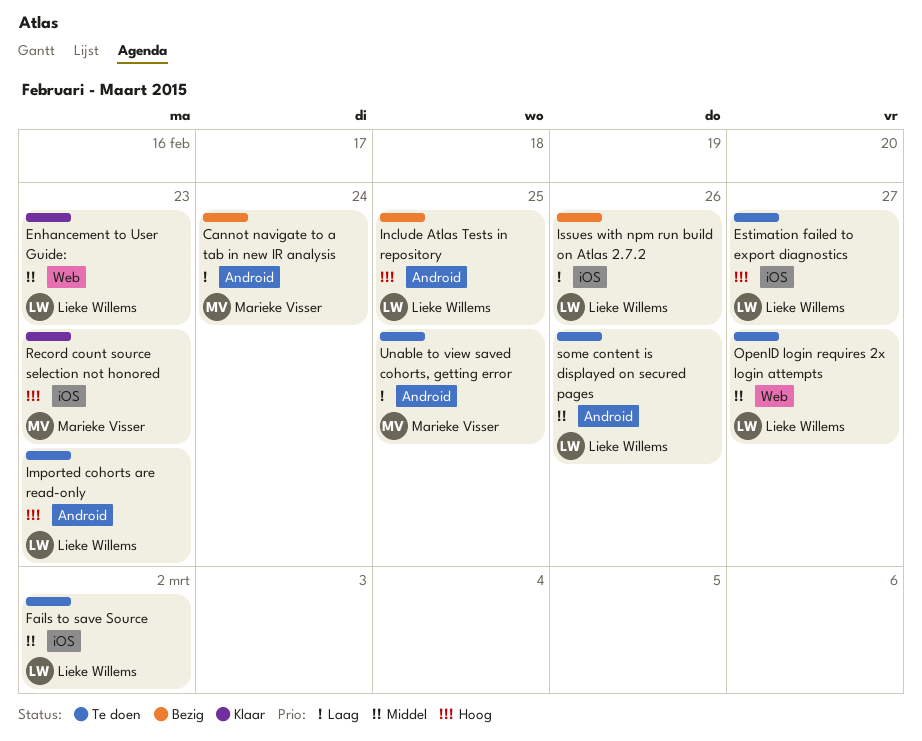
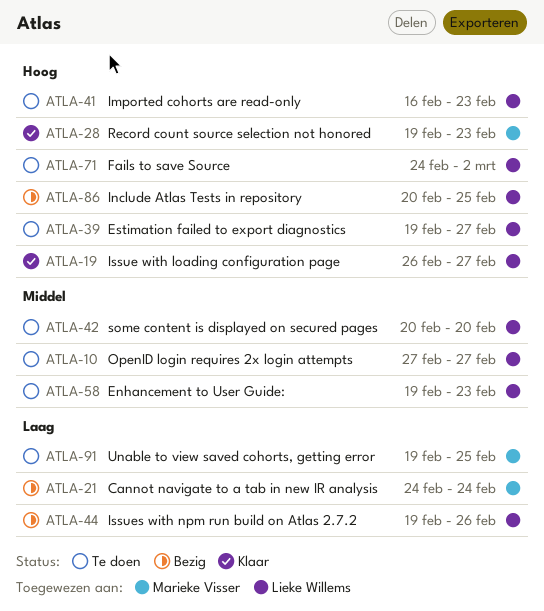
Enhancement to User Guide:, status: Klaar -> Te doen
Fails to save Source, priority: Middel -> Hoog
Issue with loading configuration page: none -> present
some content is displayed on secured pages, due: Feb 26 -> Feb 20

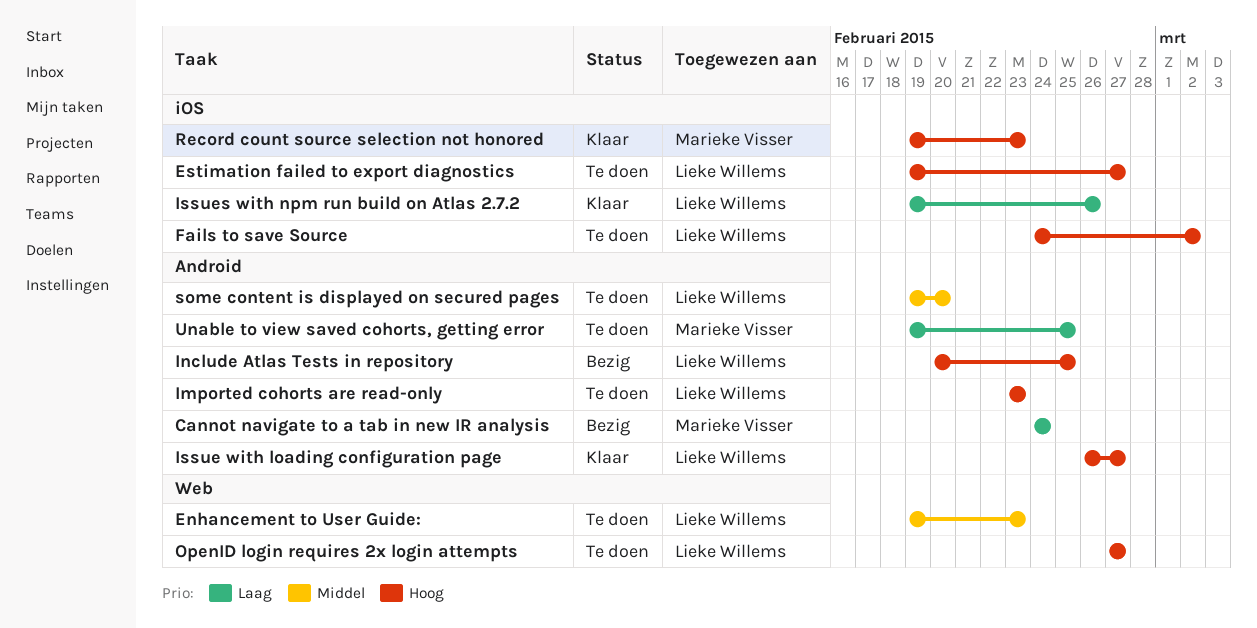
Imported cohorts are read-only, start: Feb 16 -> Feb 23
Issues with npm run build on Atlas 2.7.2, status: Bezig -> Klaar
OpenID login requires 2x login attempts, priority: Middel -> Hoog
some content is displayed on secured pages, start: Feb 20 -> Feb 19

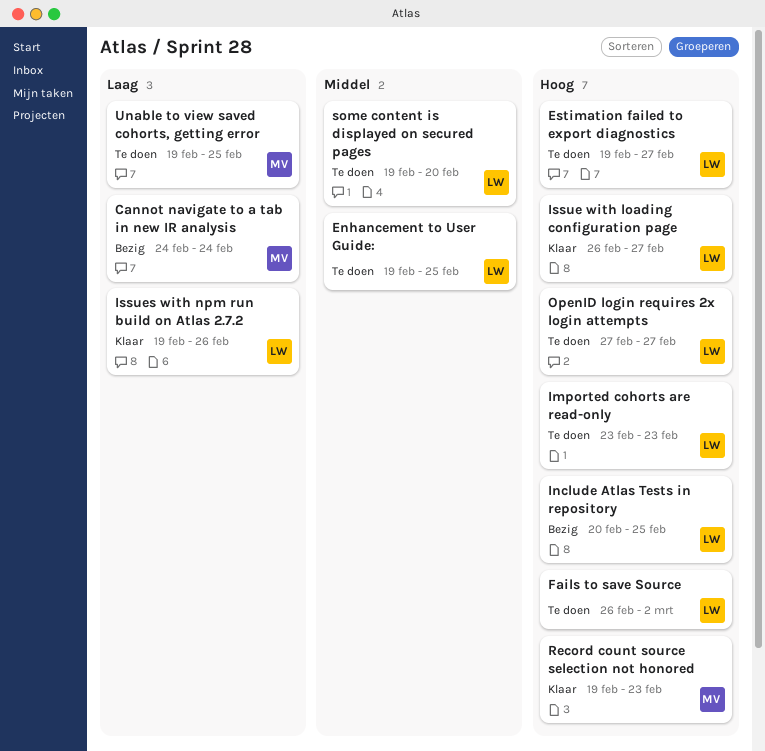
Enhancement to User Guide:, due: Feb 23 -> Feb 25
Fails to save Source, start: Feb 24 -> Feb 26

